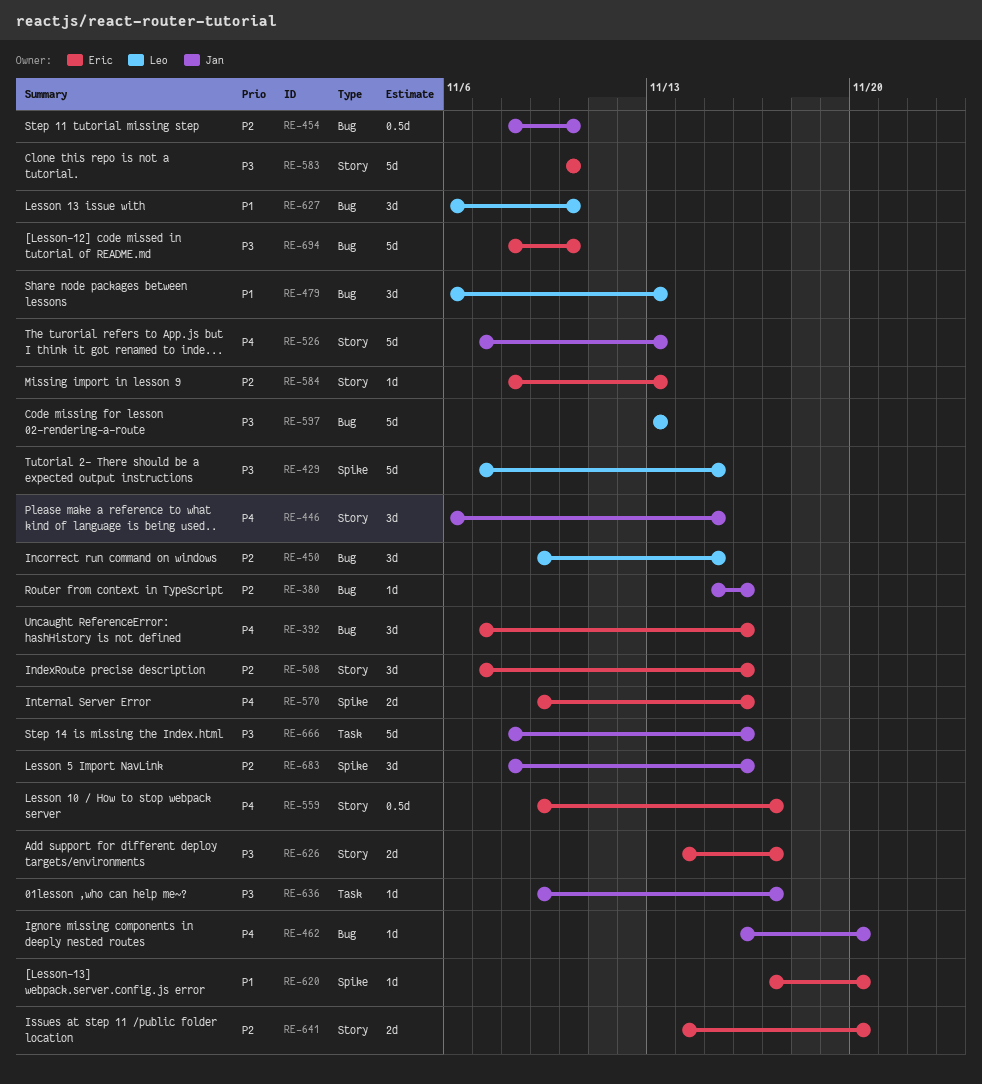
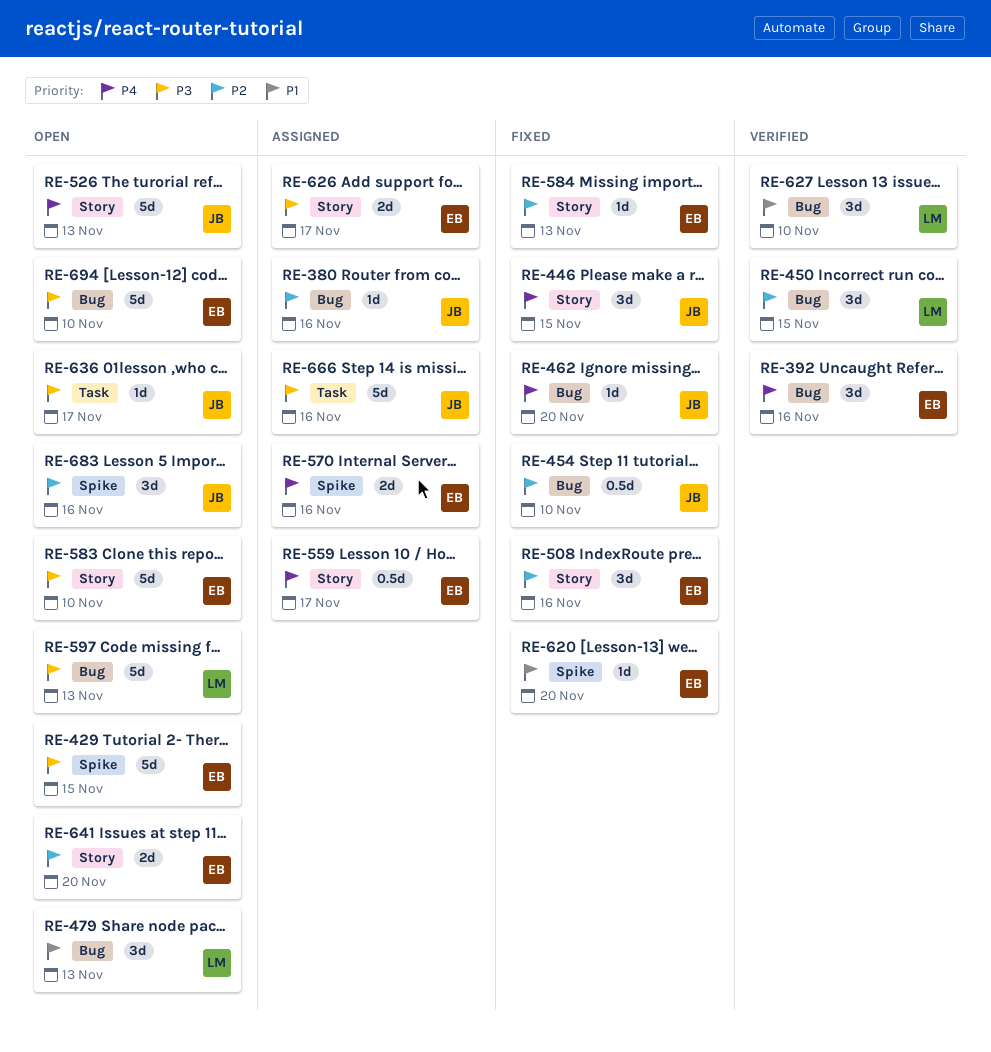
RE-429, owner: Leo -> Eric

